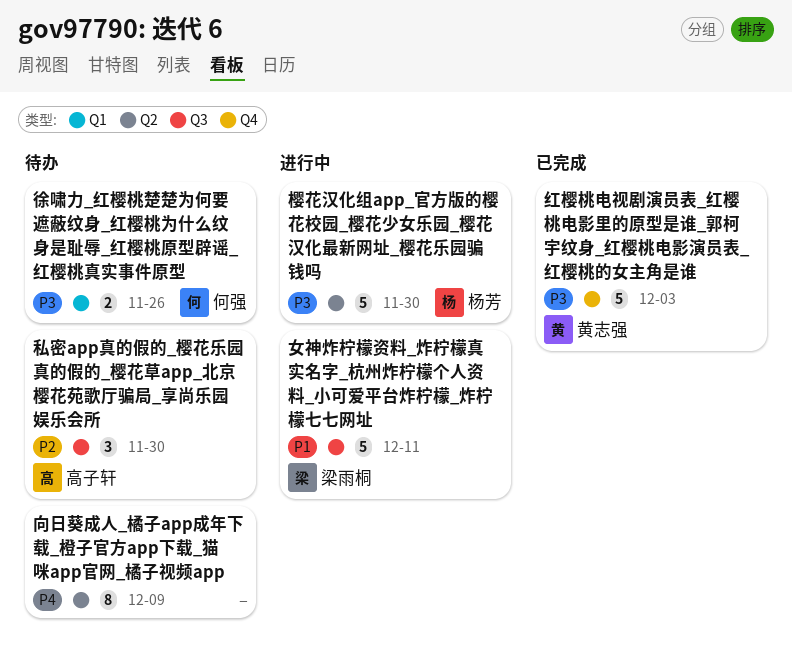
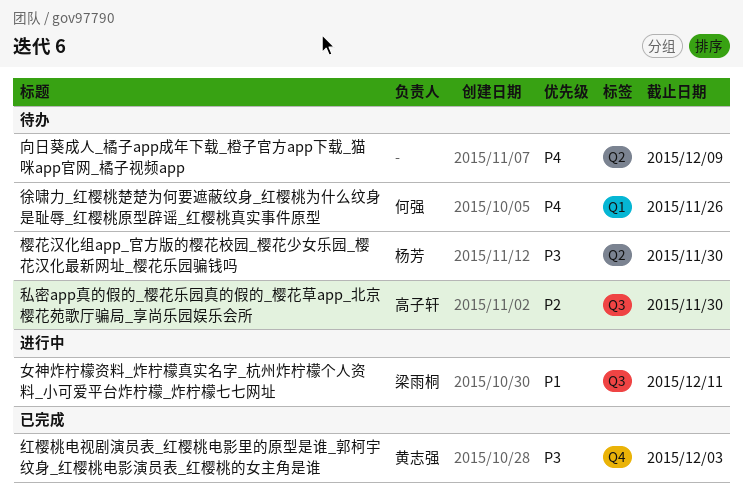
徐啸力_红樱桃楚楚为何要遮蔽纹身_红樱桃为什么纹身是耻辱_红樱桃原型辟谣_红樱桃真实事件原型, priority: P3 -> P4
樱花汉化组app_官方版的樱花校园_樱花少女乐园_樱花汉化最新网址_樱花乐园骗钱吗, status: 进行中 -> 待办

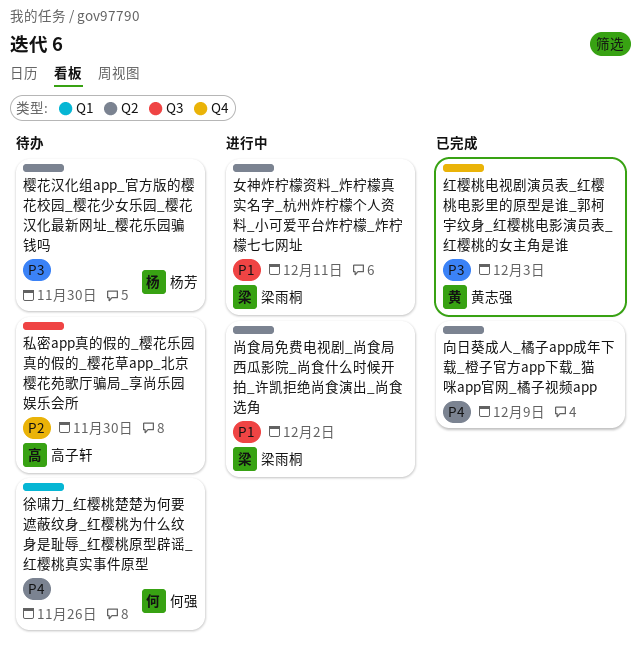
向日葵成人_橘子app成年下载_橙子官方app下载_猫咪app官网_橘子视频app, status: 待办 -> 已完成
女神炸柠檬资料_炸柠檬真实名字_杭州炸柠檬个人资料_小可爱平台炸柠檬_炸柠檬七七网址, label: Q3 -> Q2
尚食局免费电视剧_尚食局西瓜影院_尚食什么时候开拍_许凯拒绝尚食演出_尚食选角: none -> present

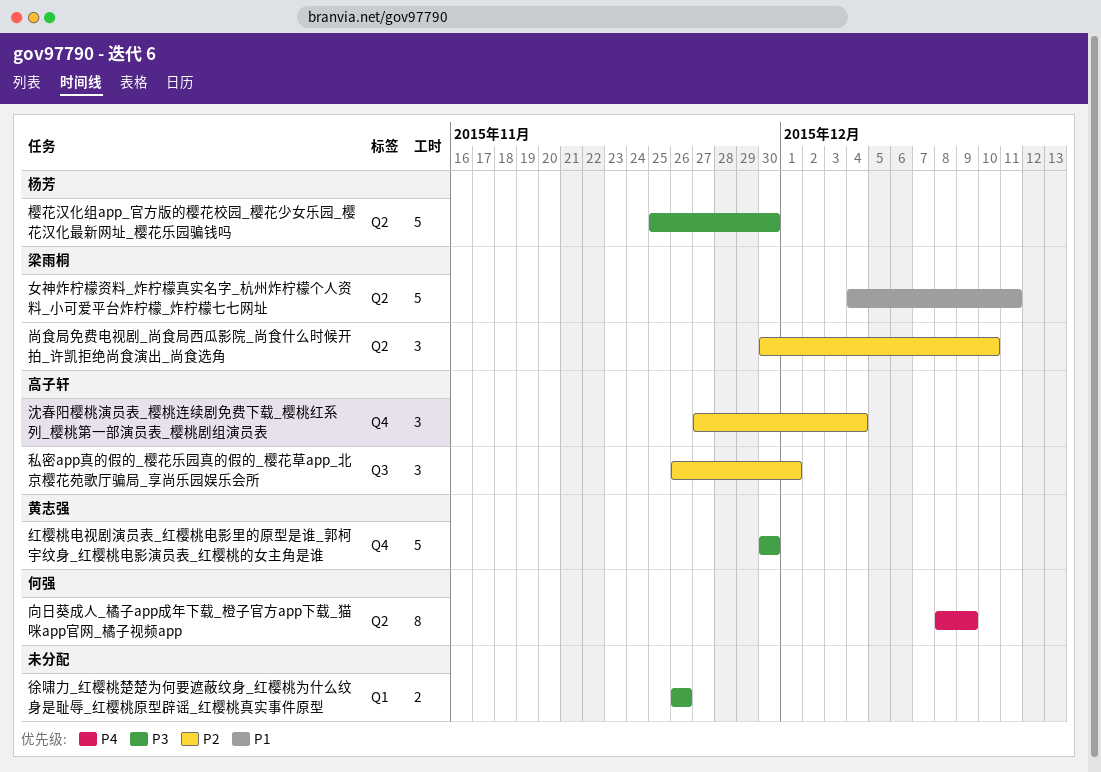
向日葵成人_橘子app成年下载_橙子官方app下载_猫咪app官网_橘子视频app, owner: none -> 何强
尚食局免费电视剧_尚食局西瓜影院_尚食什么时候开拍_许凯拒绝尚食演出_尚食选角, priority: P1 -> P2
尚食局免费电视剧_尚食局西瓜影院_尚食什么时候开拍_许凯拒绝尚食演出_尚食选角, due: Dec 2 -> Dec 10
徐啸力_红樱桃楚楚为何要遮蔽纹身_红樱桃为什么纹身是耻辱_红樱桃原型辟谣_红樱桃真实事件原型, owner: 何强 -> none
徐啸力_红樱桃楚楚为何要遮蔽纹身_红樱桃为什么纹身是耻辱_红樱桃原型辟谣_红樱桃真实事件原型, priority: P4 -> P3
沈春阳樱桃演员表_樱桃连续剧免费下载_樱桃红系列_樱桃第一部演员表_樱桃剧组演员表: none -> present
私密app真的假的_樱花乐园真的假的_樱花草app_北京樱花苑歌厅骗局_享尚乐园娱乐会所, due: Nov 30 -> Dec 1
红樱桃电视剧演员表_红樱桃电影里的原型是谁_郭柯宇纹身_红樱桃电影演员表_红樱桃的女主角是谁, due: Dec 3 -> Nov 30

